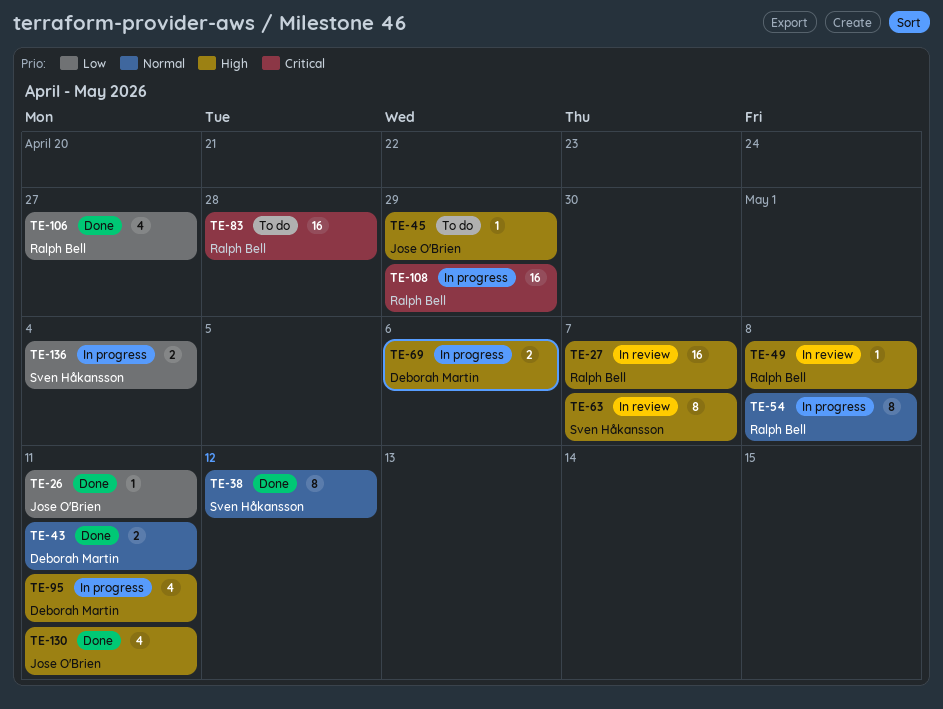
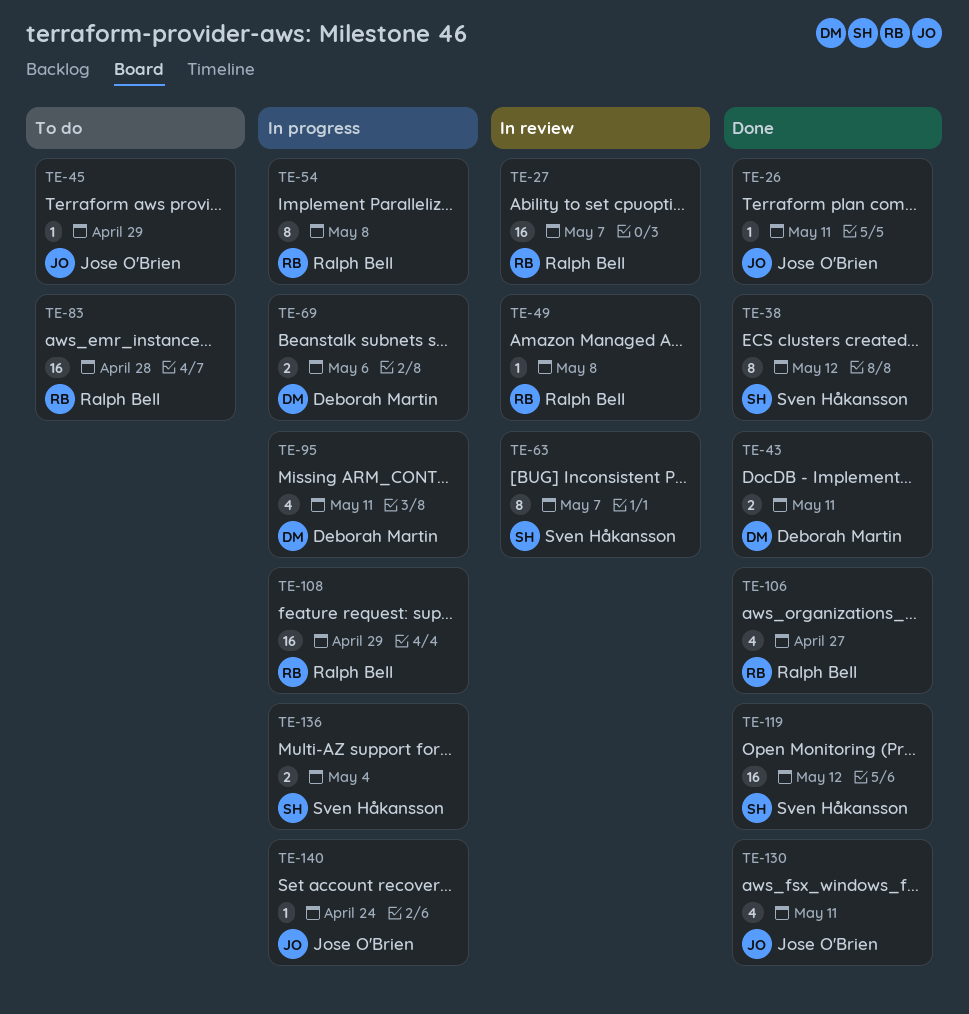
TE-119: none -> present
TE-140: none -> present

